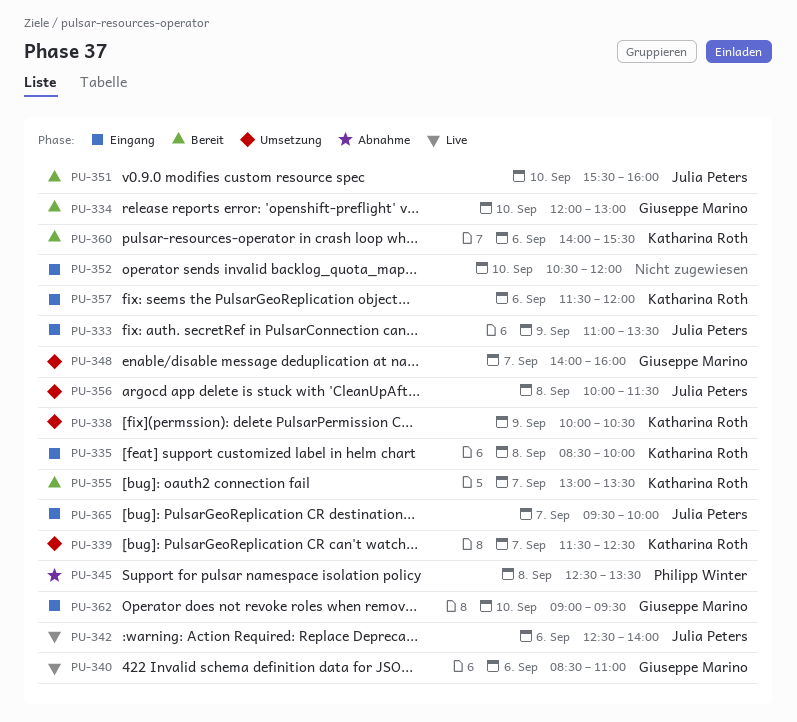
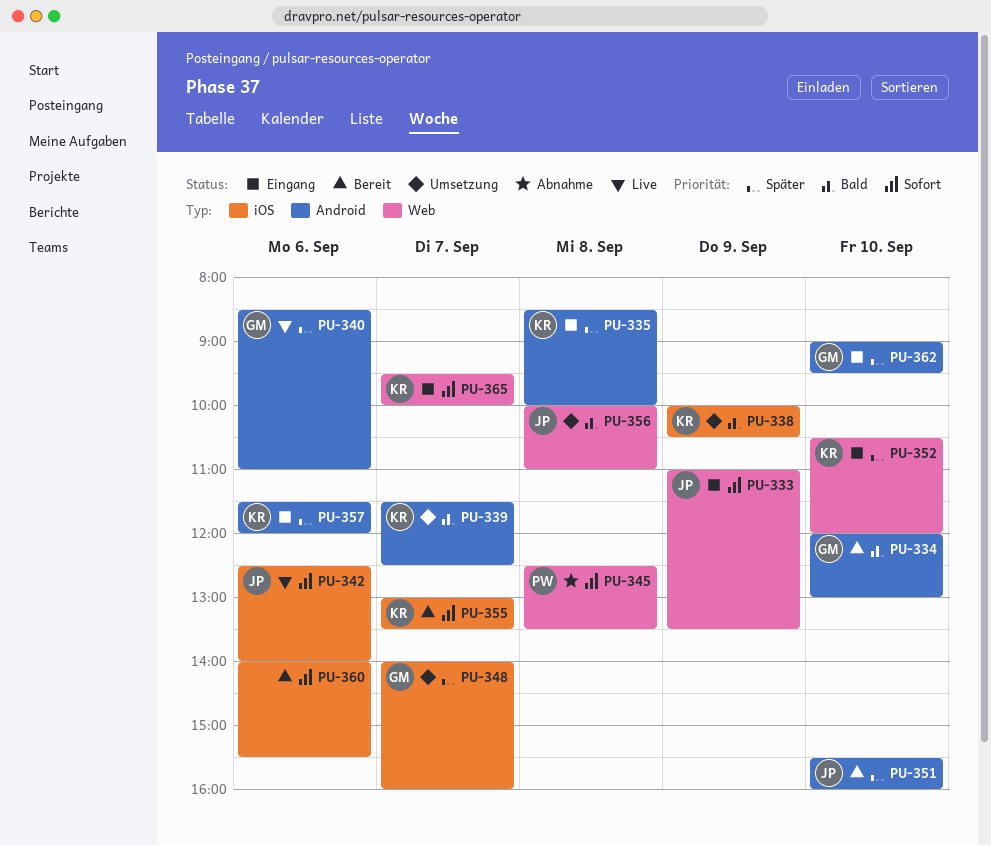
PU-352, owner: none -> Katharina Roth
PU-356, ends: 11:30 -> 11:00
PU-360, owner: Katharina Roth -> none
PU-365, owner: Julia Peters -> Katharina Roth

